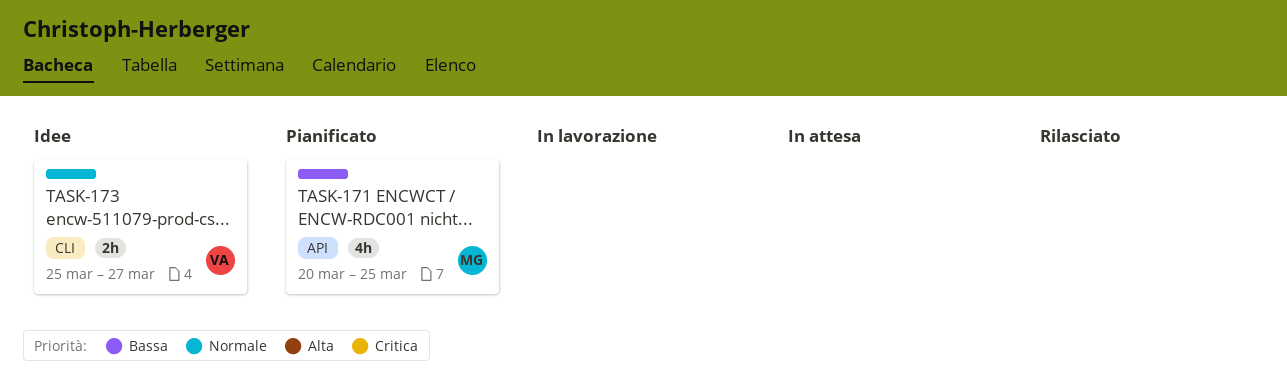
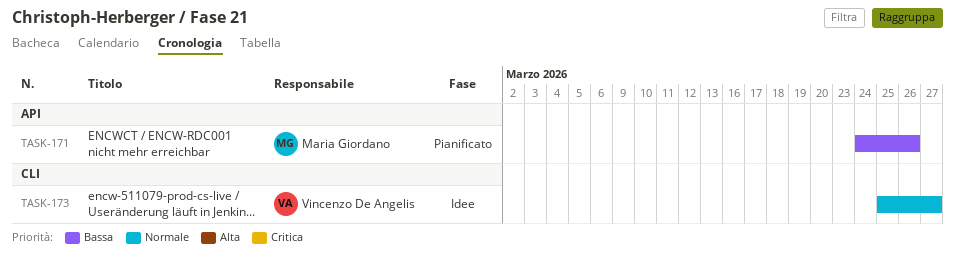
TASK-171, start: Mar 20 -> Mar 24
TASK-171, due: Mar 25 -> Mar 26

